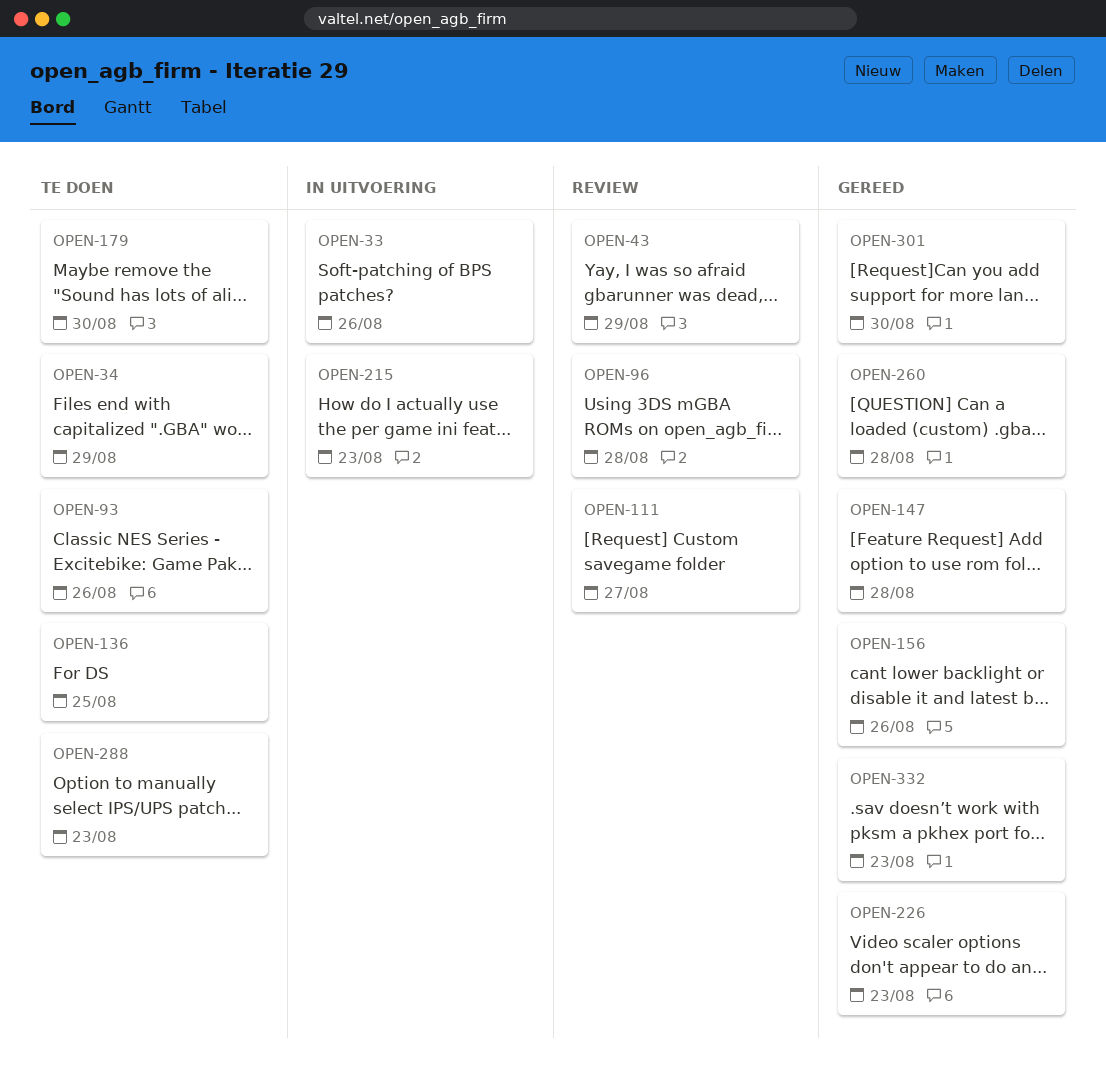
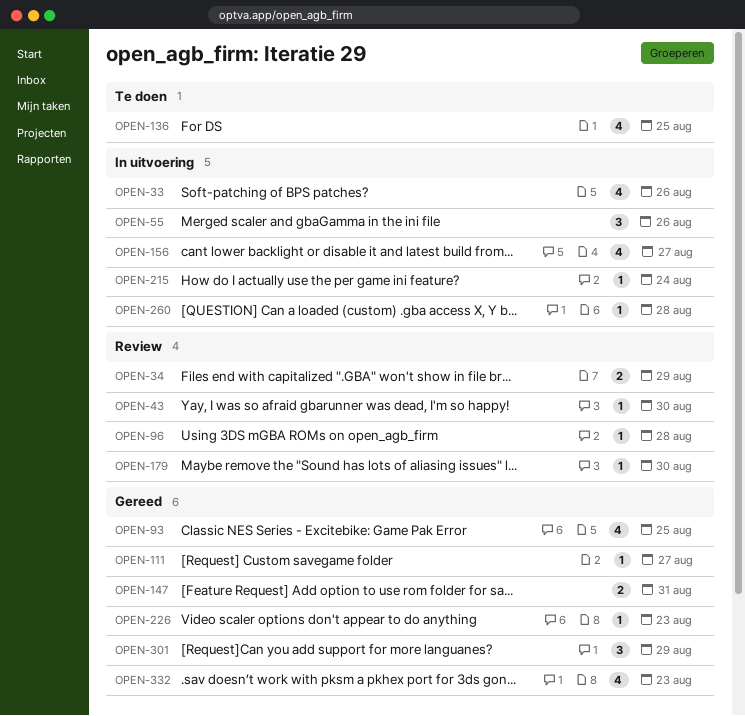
OPEN-34, status: Te doen -> Review
OPEN-43, due: Aug 29 -> Aug 30
OPEN-55: none -> present
OPEN-93, status: Te doen -> Gereed
OPEN-93, due: Aug 26 -> Aug 25
OPEN-111, status: Review -> Gereed
OPEN-147, due: Aug 28 -> Aug 31
OPEN-156, status: Gereed -> In uitvoering
OPEN-156, due: Aug 26 -> Aug 27
OPEN-179, status: Te doen -> Review
OPEN-215, due: Aug 23 -> Aug 24
OPEN-260, status: Gereed -> In uitvoering
OPEN-288: present -> none
OPEN-301, due: Aug 30 -> Aug 29

